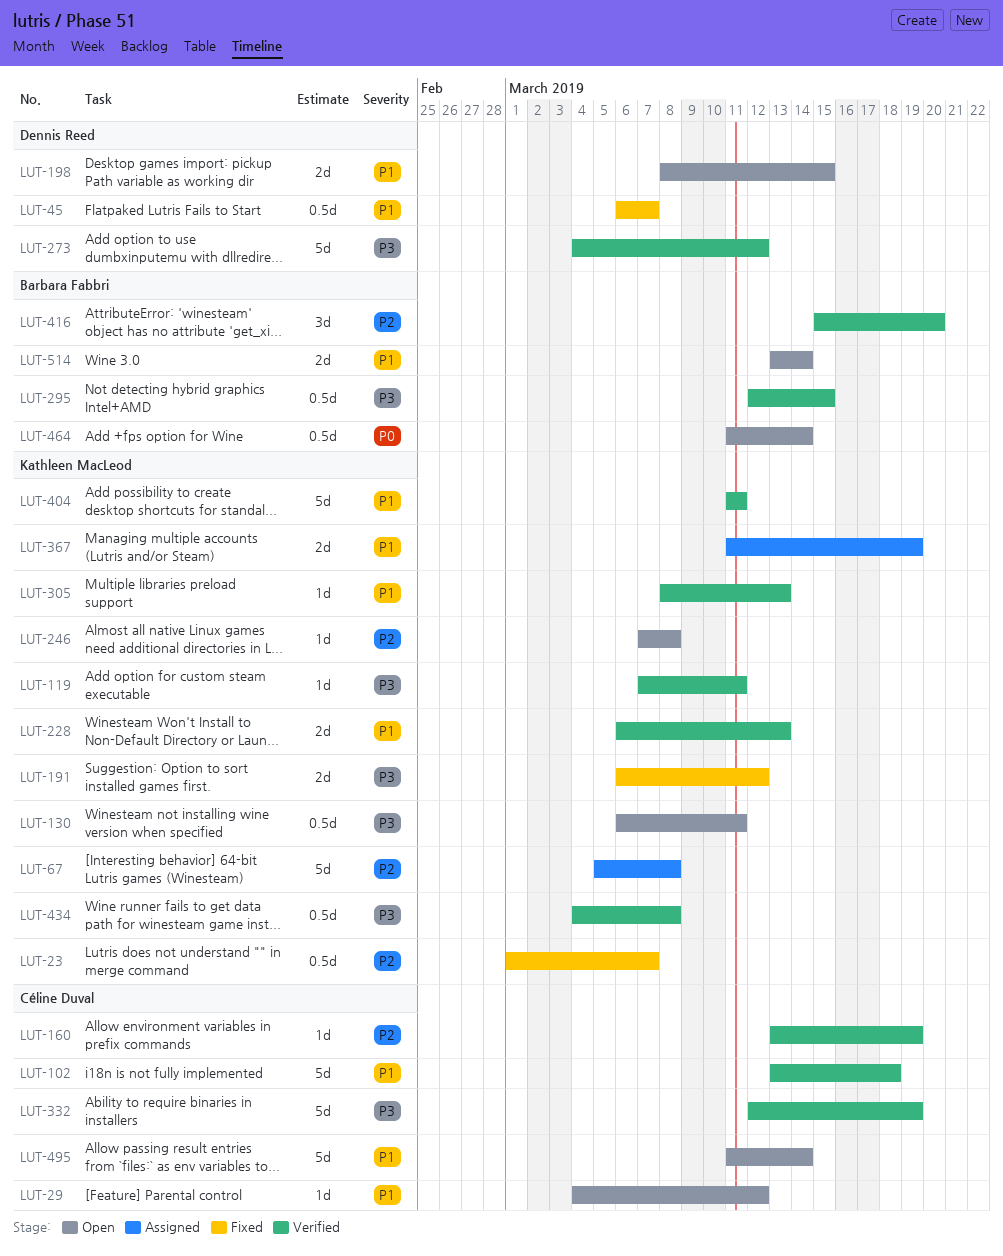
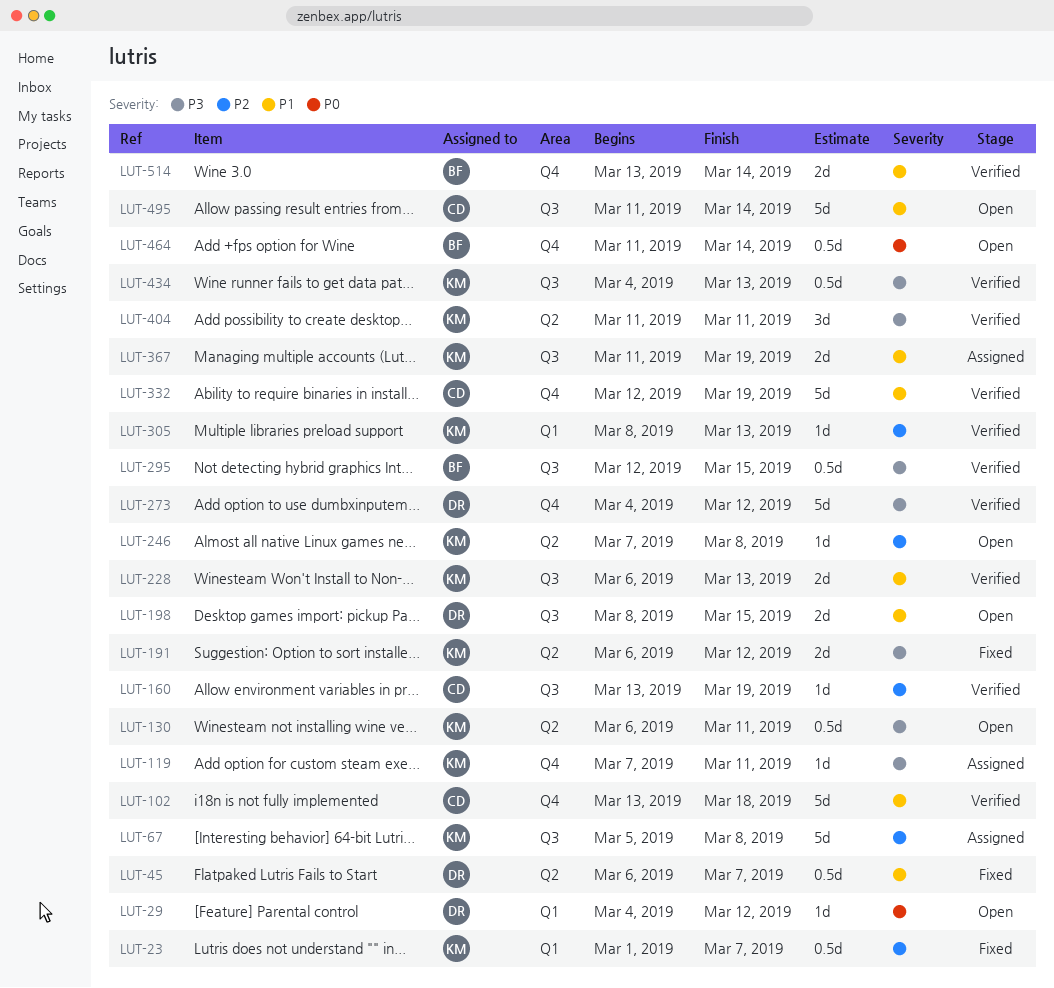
LUT-29, owner: Céline Duval -> Dennis Reed
LUT-29, priority: P1 -> P0
LUT-119, status: Verified -> Assigned
LUT-305, priority: P1 -> P2
LUT-332, priority: P3 -> P1
LUT-404, priority: P1 -> P3
LUT-404, estimate: 5d -> 3d
LUT-416: present -> none
LUT-434, due: Mar 8 -> Mar 13
LUT-514, status: Open -> Verified

